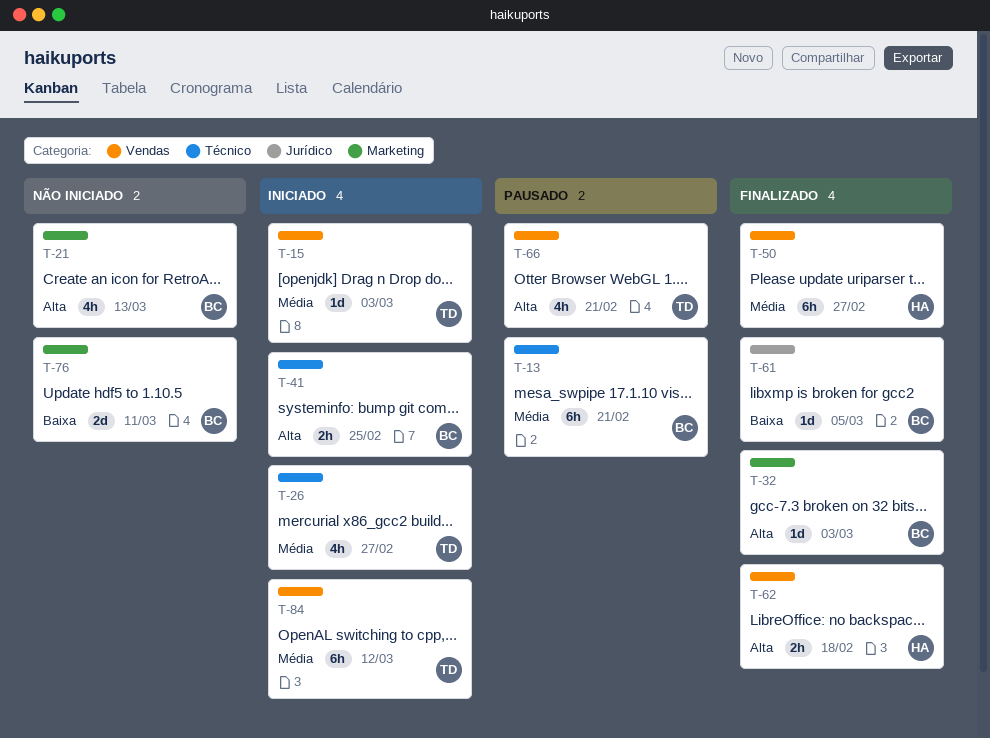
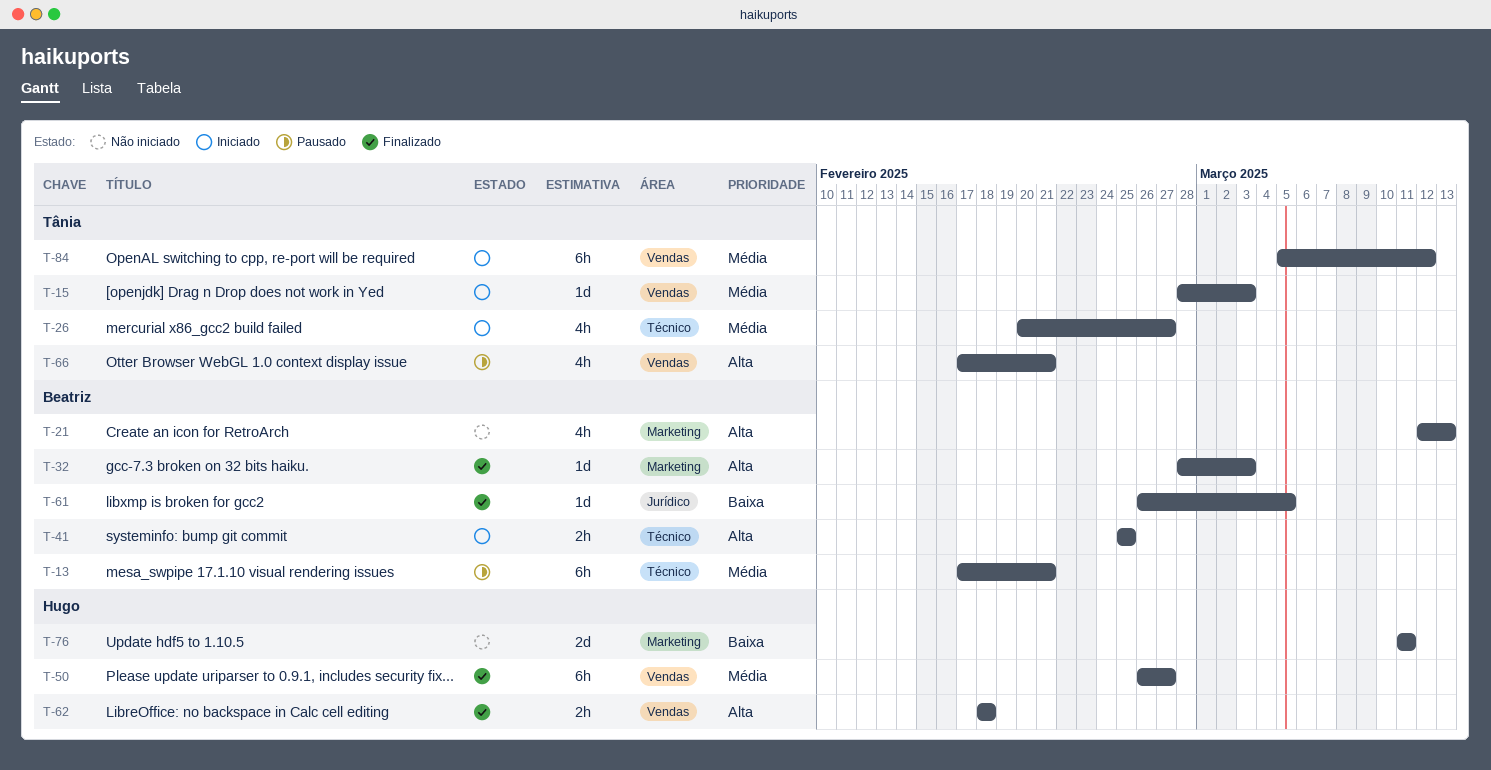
T-76, owner: Beatriz -> Hugo

